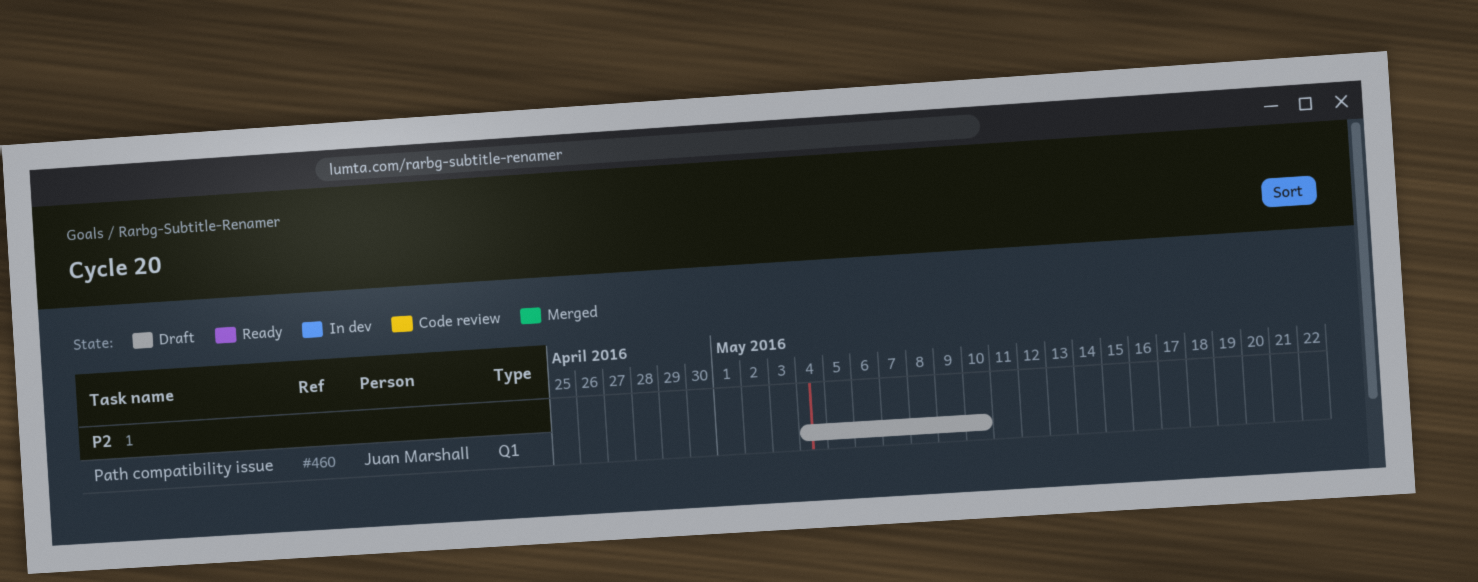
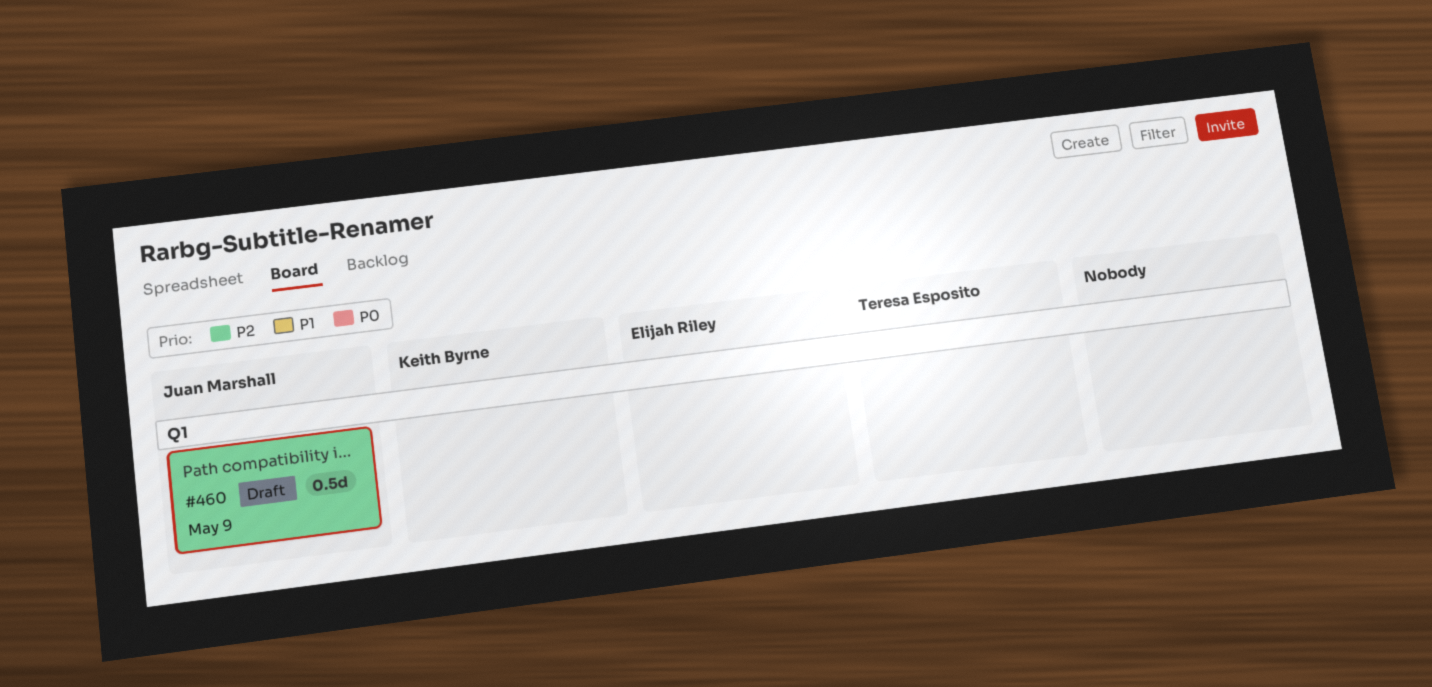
#460, due: May 10 -> May 9

